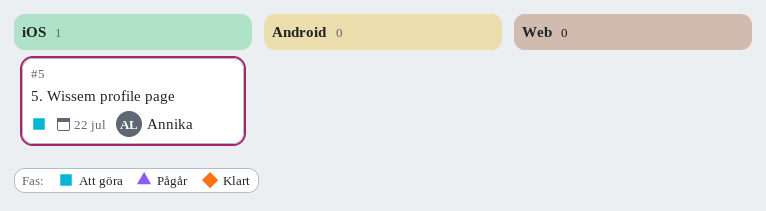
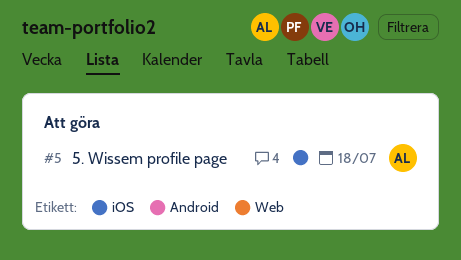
#5, due: Jul 22 -> Jul 18

